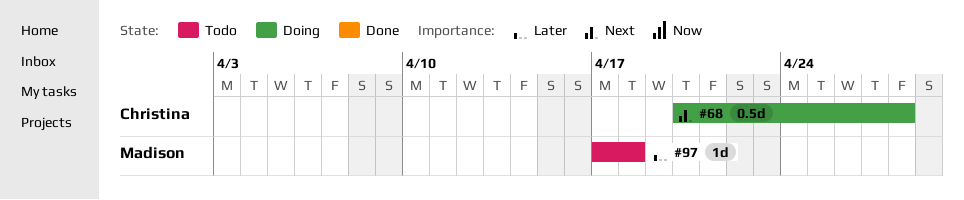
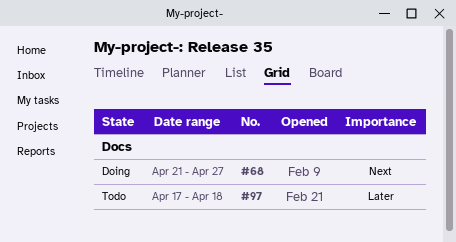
#68, start: Apr 20 -> Apr 21
#68, due: Apr 28 -> Apr 27

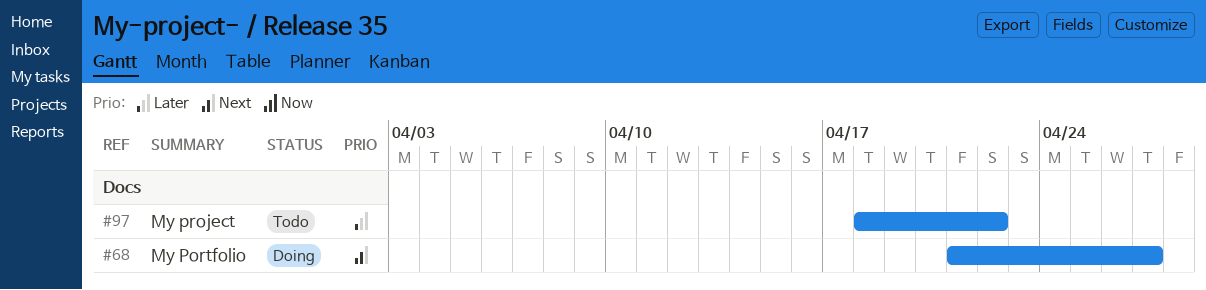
#97, start: Apr 17 -> Apr 18
#97, due: Apr 18 -> Apr 22

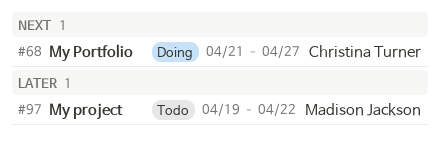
#97, start: Apr 18 -> Apr 19

